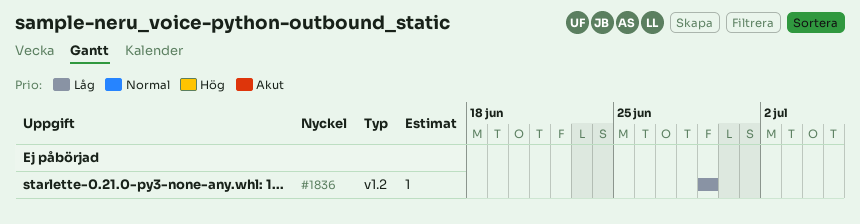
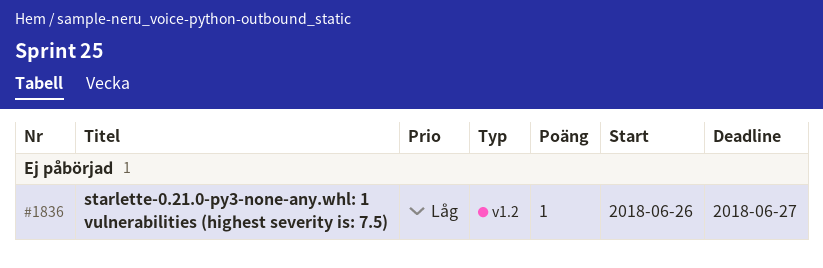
#1836, start: Jun 29 -> Jun 26
#1836, due: Jun 29 -> Jun 27

